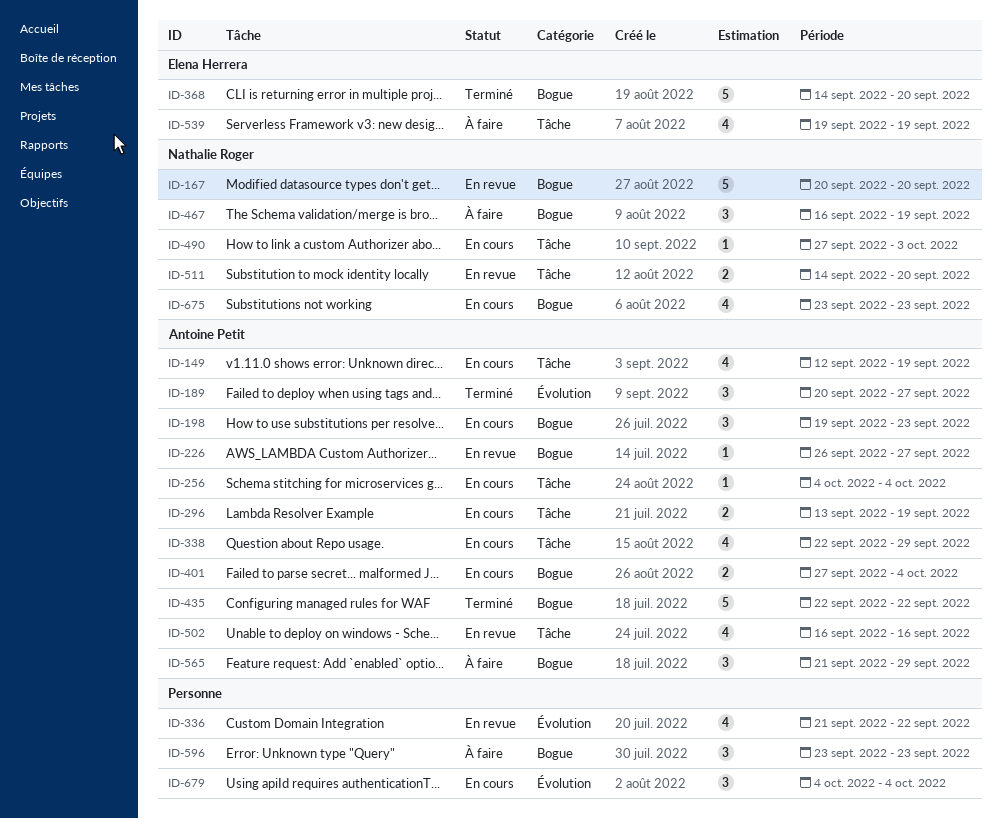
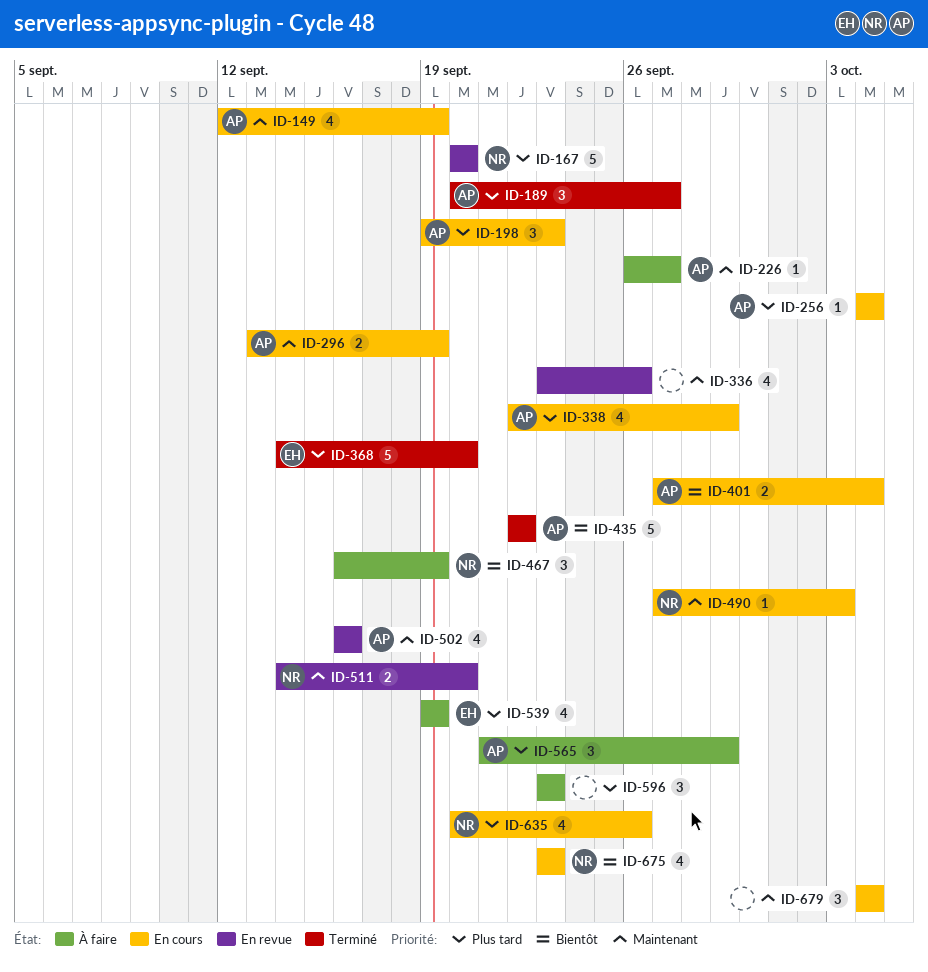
ID-226, status: En revue -> À faire
ID-336, start: Sep 21 -> Sep 23
ID-336, due: Sep 22 -> Sep 26
ID-635: none -> present

